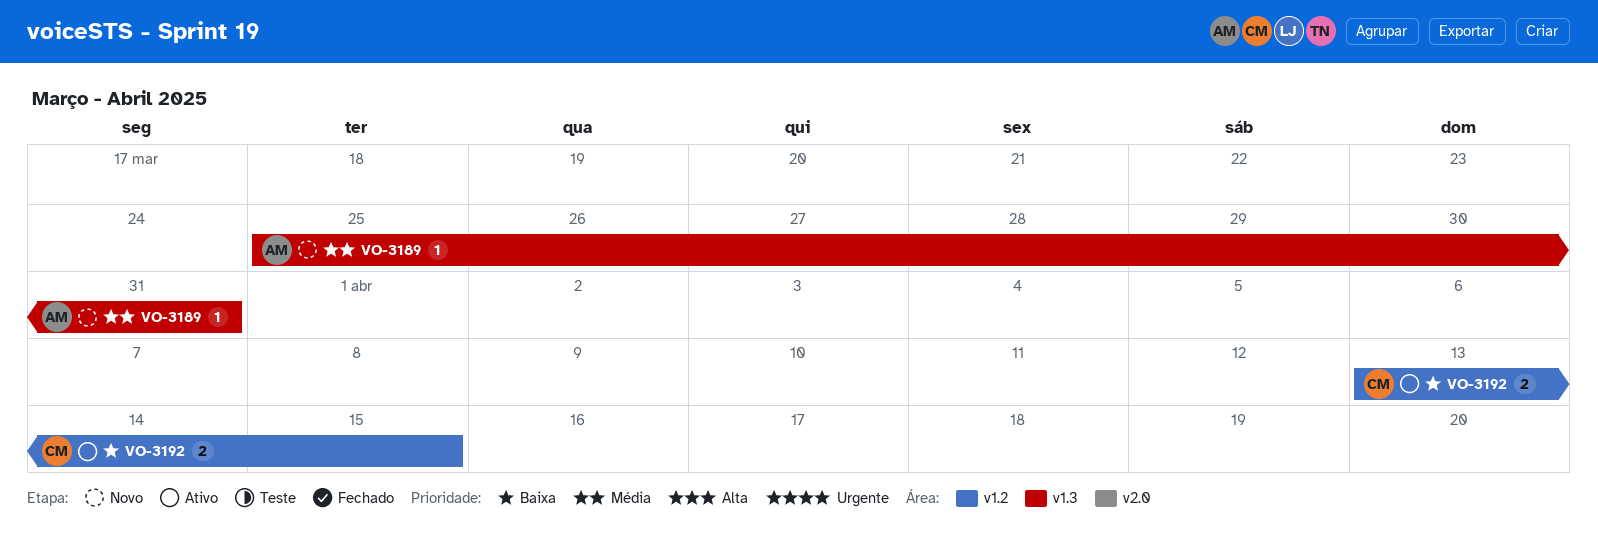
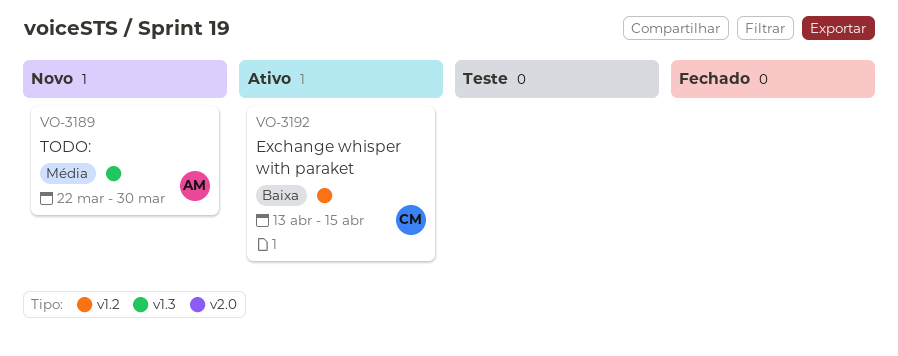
VO-3189, start: Mar 25 -> Mar 22
VO-3189, due: Mar 31 -> Mar 30

